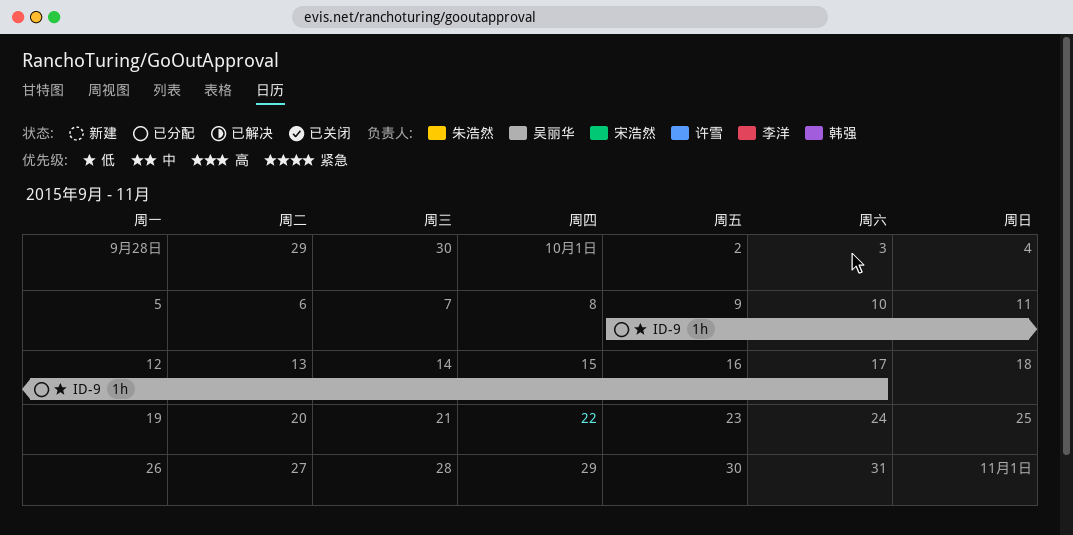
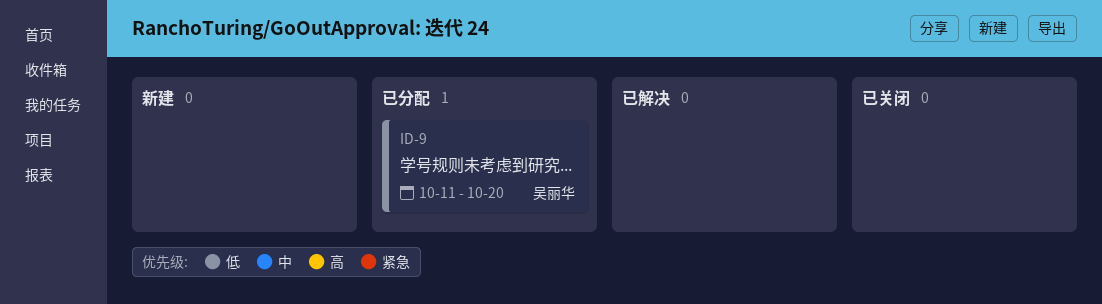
ID-9, start: Oct 9 -> Oct 11
ID-9, due: Oct 17 -> Oct 20

